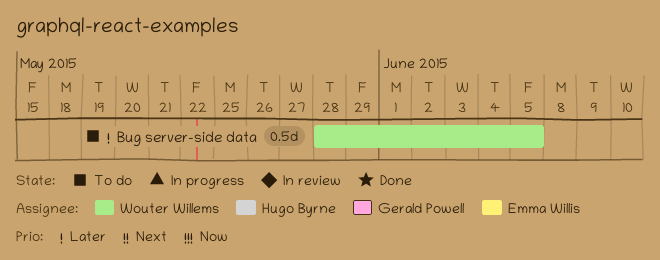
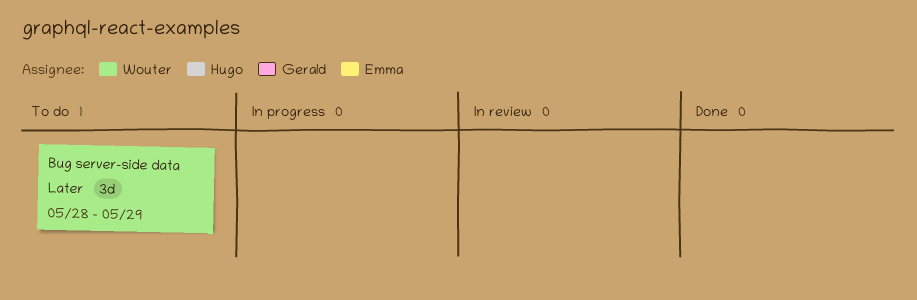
Bug server-side data, estimate: 0.5d -> 3d
Bug server-side data, due: Jun 5 -> May 29

